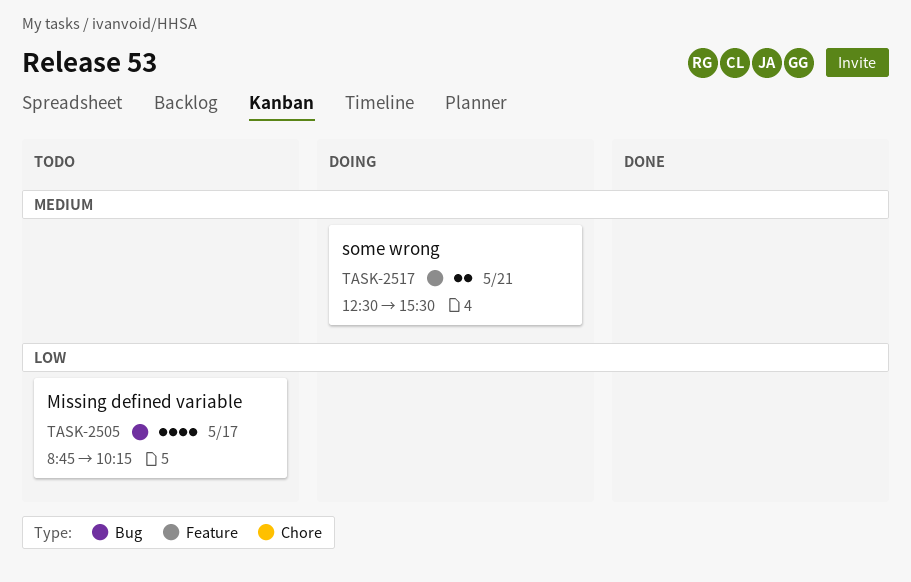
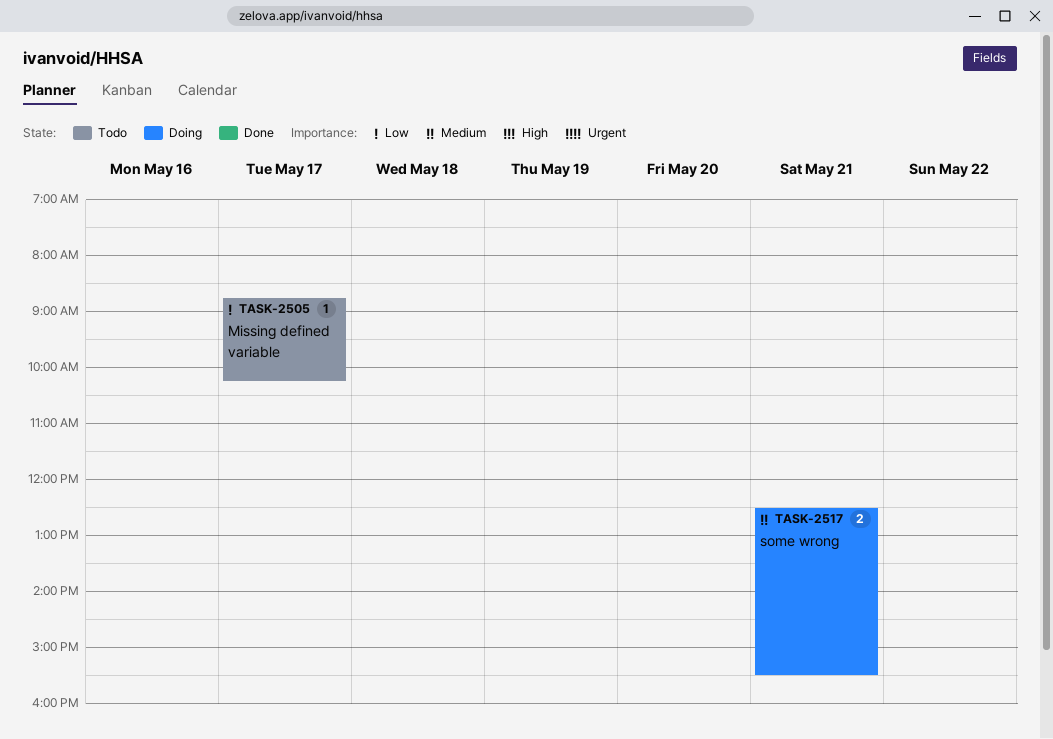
TASK-2505, estimate: 4 -> 1

